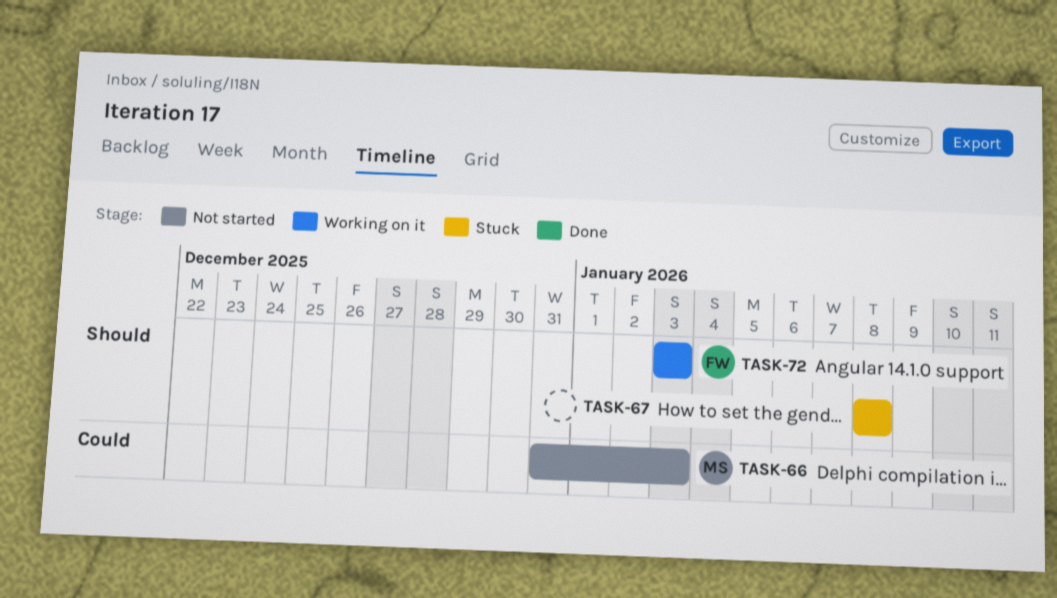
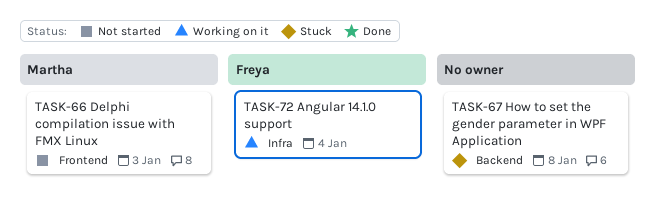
TASK-72, due: Jan 3 -> Jan 4

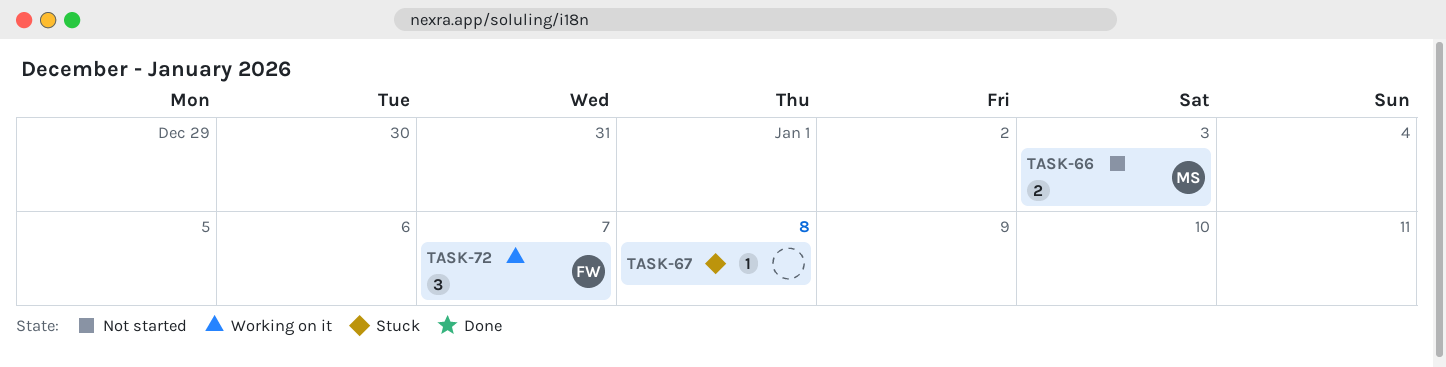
TASK-72, due: Jan 4 -> Jan 7

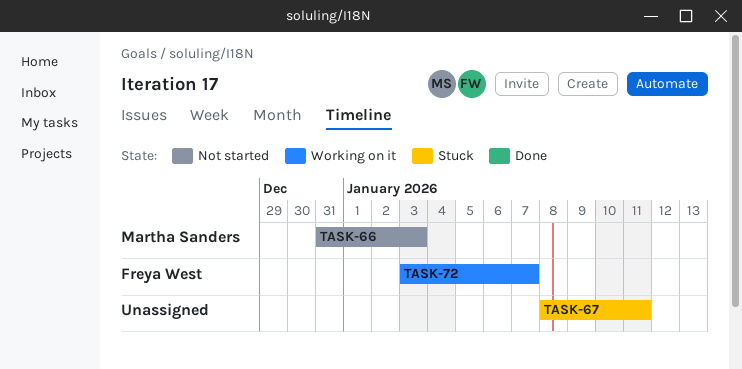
TASK-67, due: Jan 8 -> Jan 11

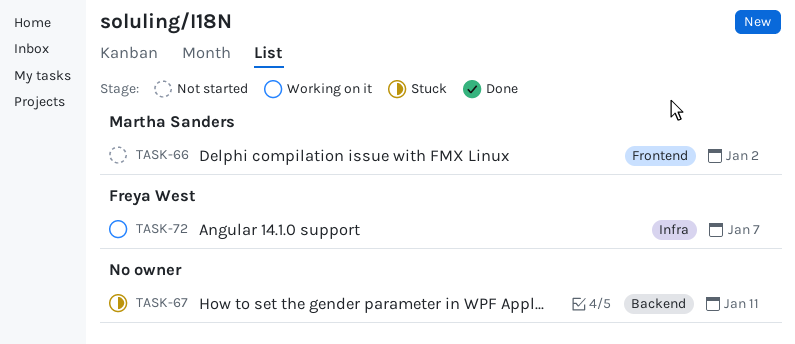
TASK-66, due: Jan 3 -> Jan 2

